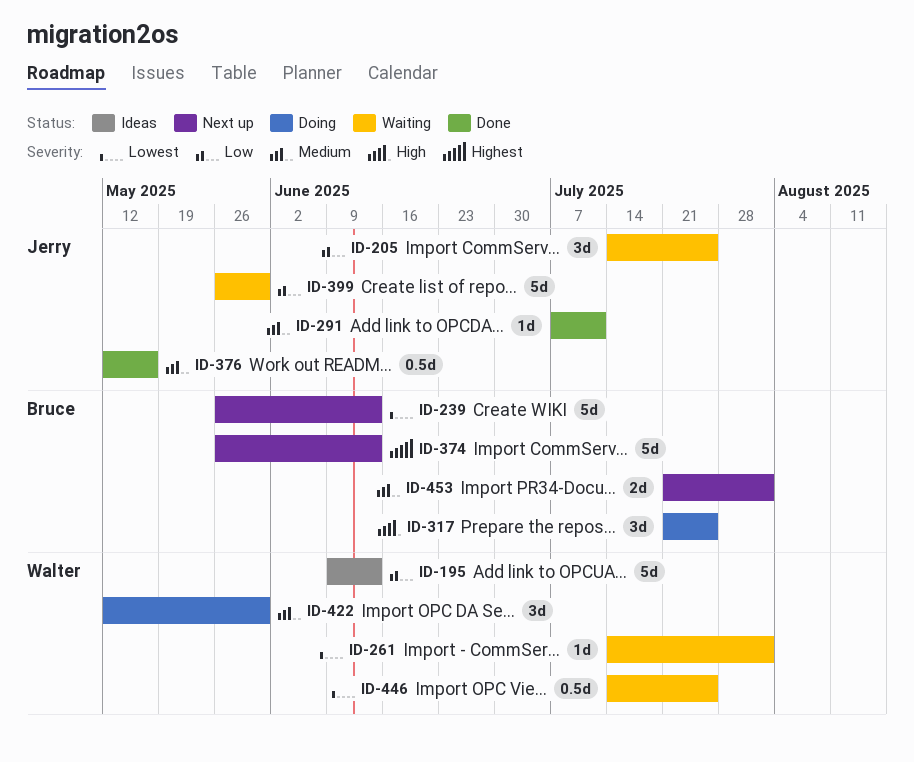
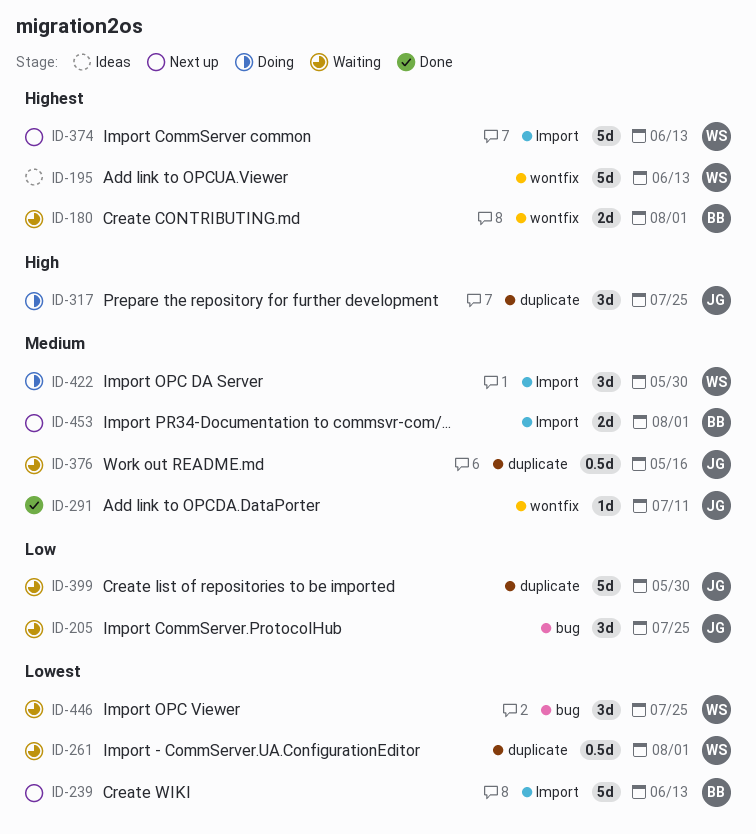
ID-180: none -> present
ID-195, priority: Low -> Highest
ID-261, estimate: 1d -> 0.5d
ID-317, owner: Bruce -> Jerry
ID-374, owner: Bruce -> Walter
ID-376, status: Done -> Waiting
ID-446, estimate: 0.5d -> 3d

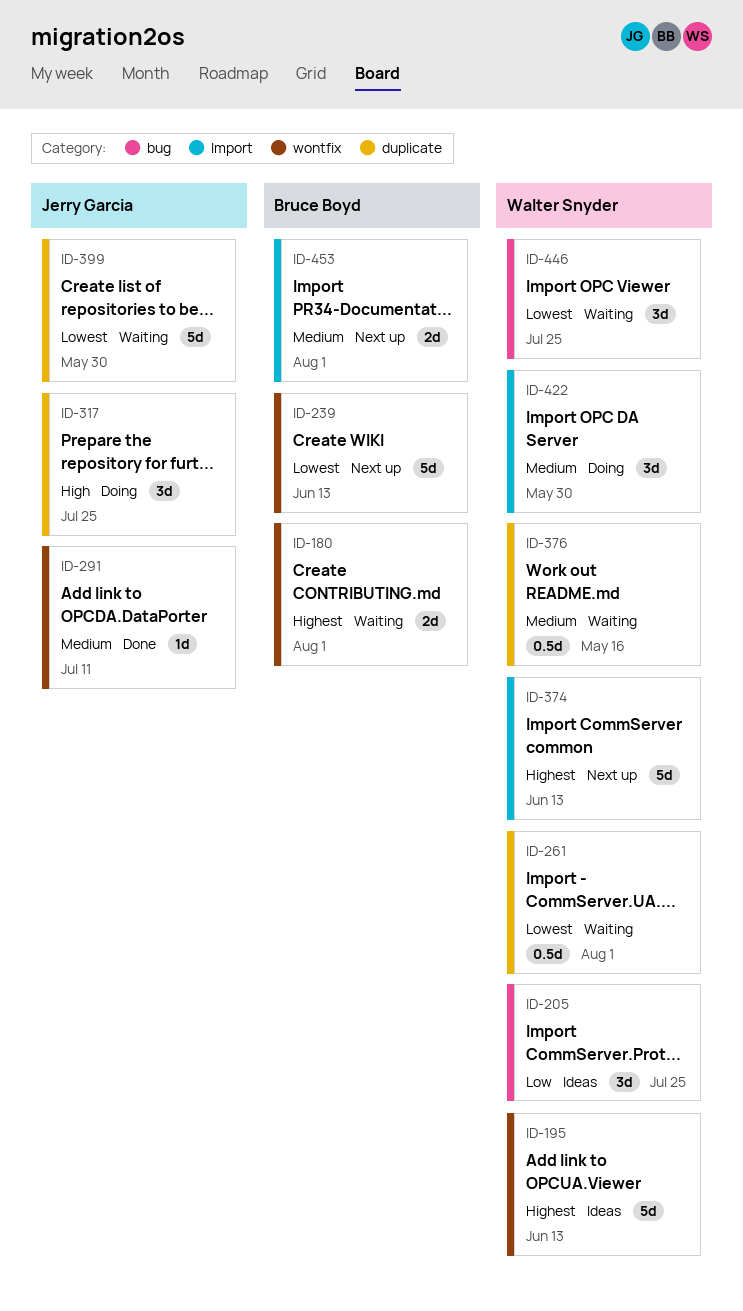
ID-205, status: Waiting -> Ideas
ID-205, owner: Jerry Garcia -> Walter Snyder
ID-239, label: Import -> wontfix
ID-376, owner: Jerry Garcia -> Walter Snyder
ID-399, priority: Low -> Lowest

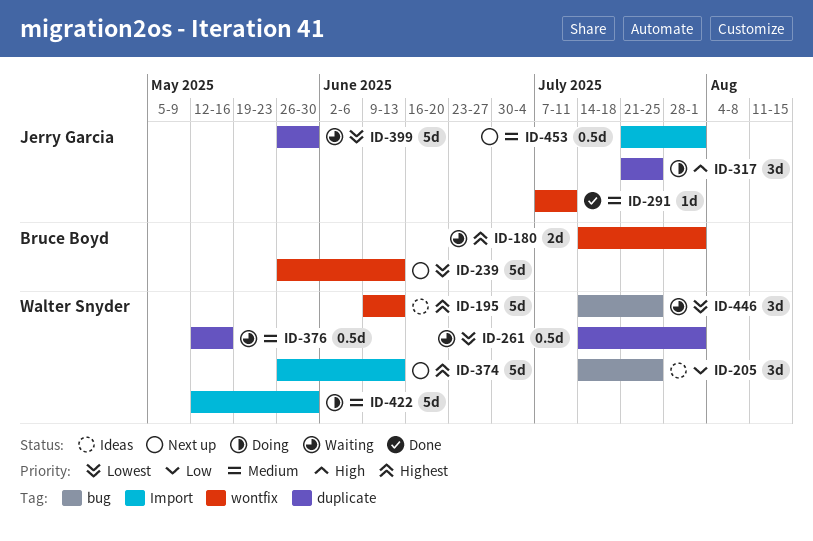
ID-422, estimate: 3d -> 5d
ID-453, owner: Bruce Boyd -> Jerry Garcia
ID-453, estimate: 2d -> 0.5d

